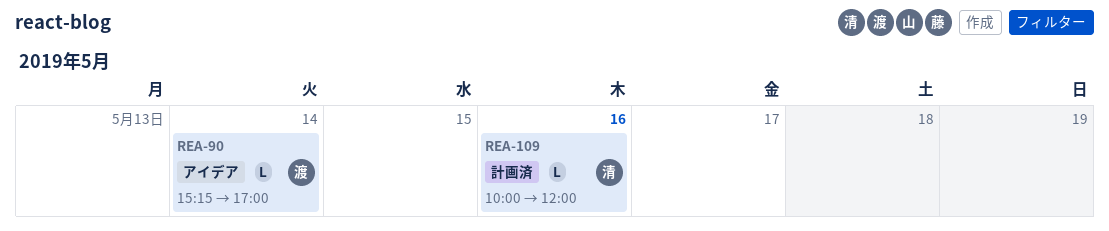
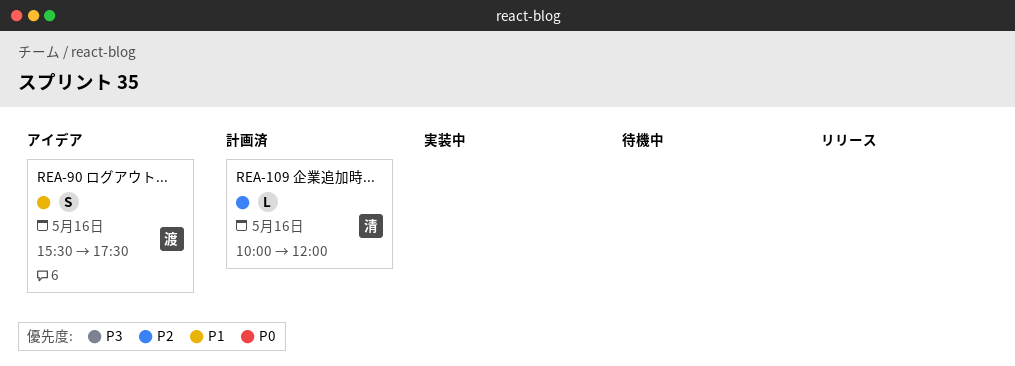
REA-90, estimate: L -> S
REA-90, day: May 14 -> May 16
REA-90, begins: 15:15 -> 15:30
REA-90, ends: 17:00 -> 17:30

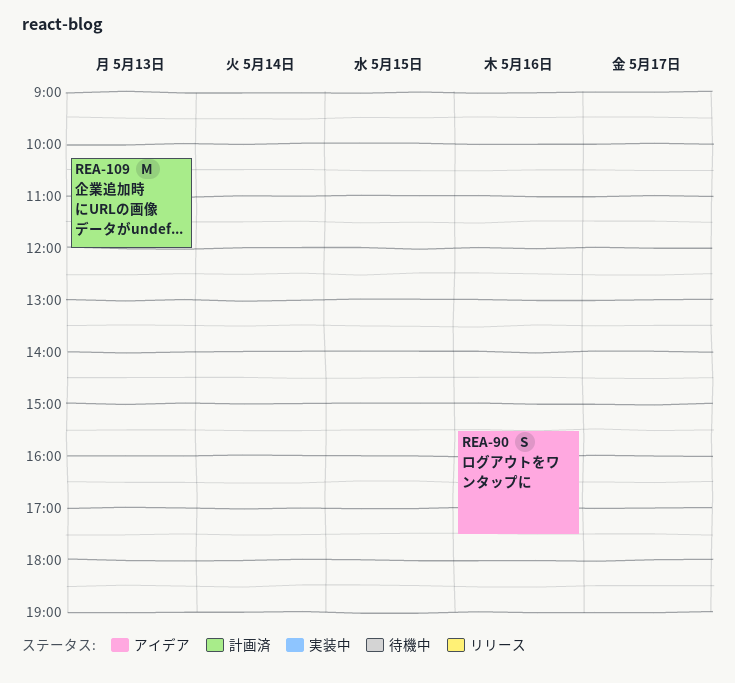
REA-109, estimate: L -> M
REA-109, day: May 16 -> May 13
REA-109, begins: 10:00 -> 10:15

